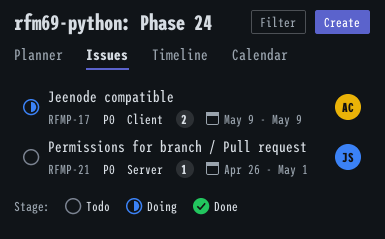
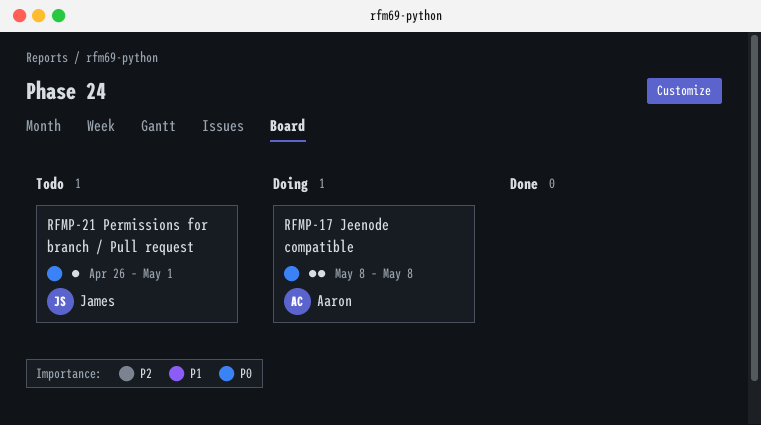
RFMP-17, start: May 9 -> May 8
RFMP-17, due: May 9 -> May 8

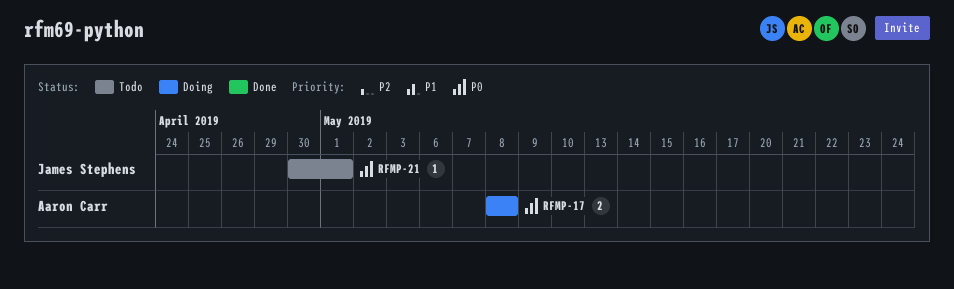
RFMP-21, start: Apr 26 -> Apr 30

